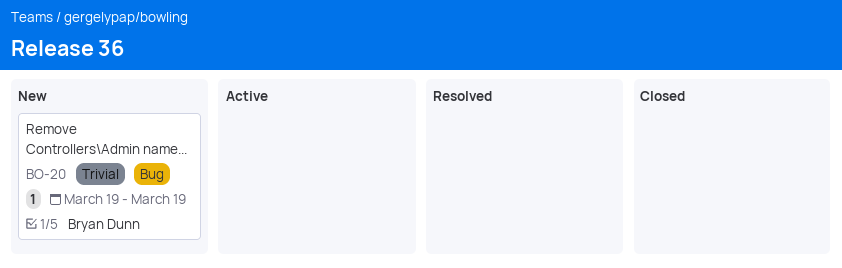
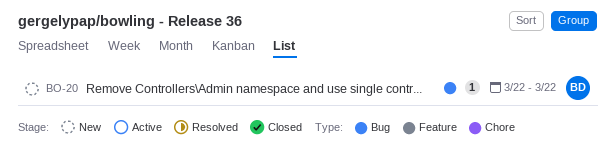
BO-20, start: Mar 19 -> Mar 22
BO-20, due: Mar 19 -> Mar 22

